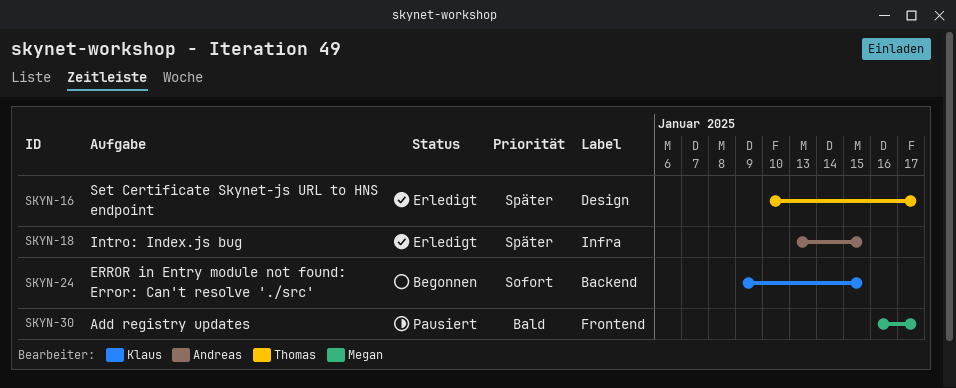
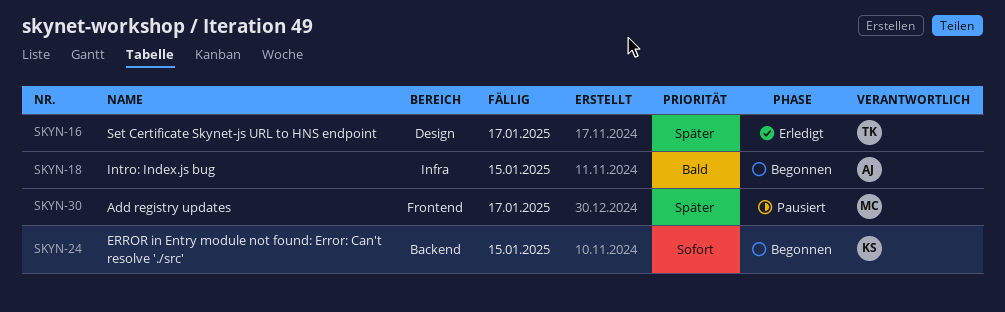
SKYN-18, status: Erledigt -> Begonnen
SKYN-18, priority: Später -> Bald
SKYN-30, priority: Bald -> Später

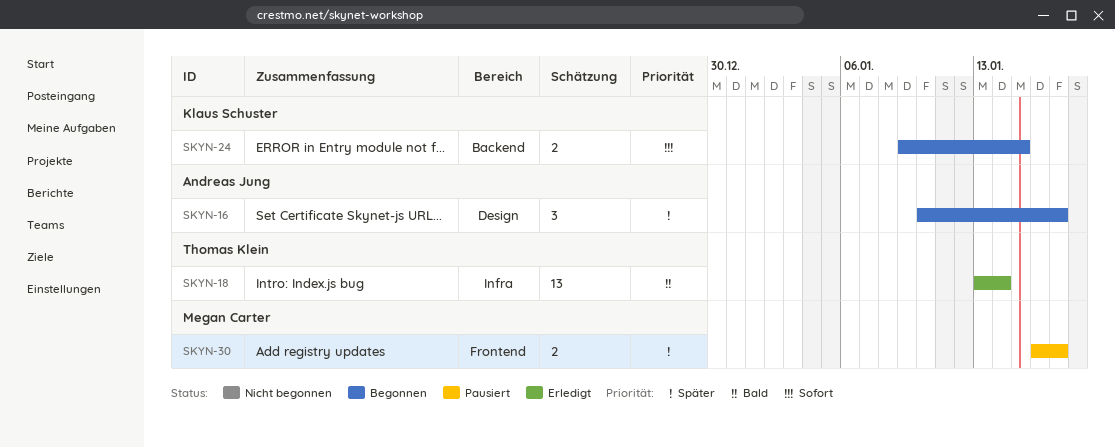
SKYN-16, status: Erledigt -> Begonnen
SKYN-16, owner: Thomas Klein -> Andreas Jung
SKYN-18, status: Begonnen -> Erledigt
SKYN-18, owner: Andreas Jung -> Thomas Klein
SKYN-18, due: Jan 15 -> Jan 14

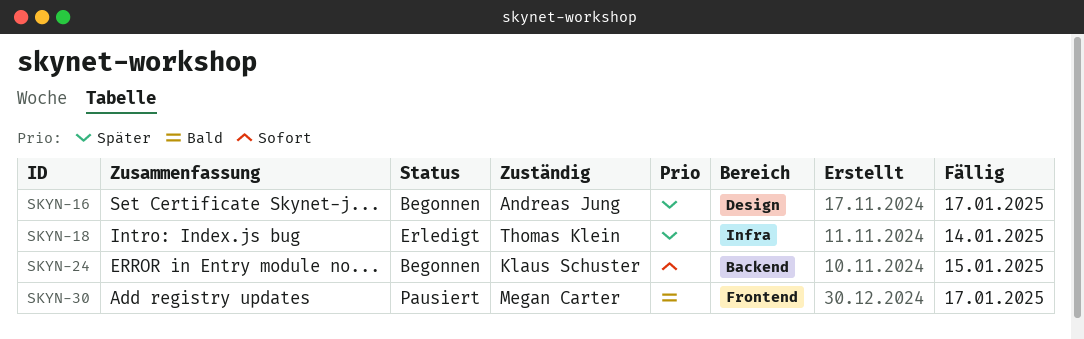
SKYN-18, priority: Bald -> Später
SKYN-30, priority: Später -> Bald

